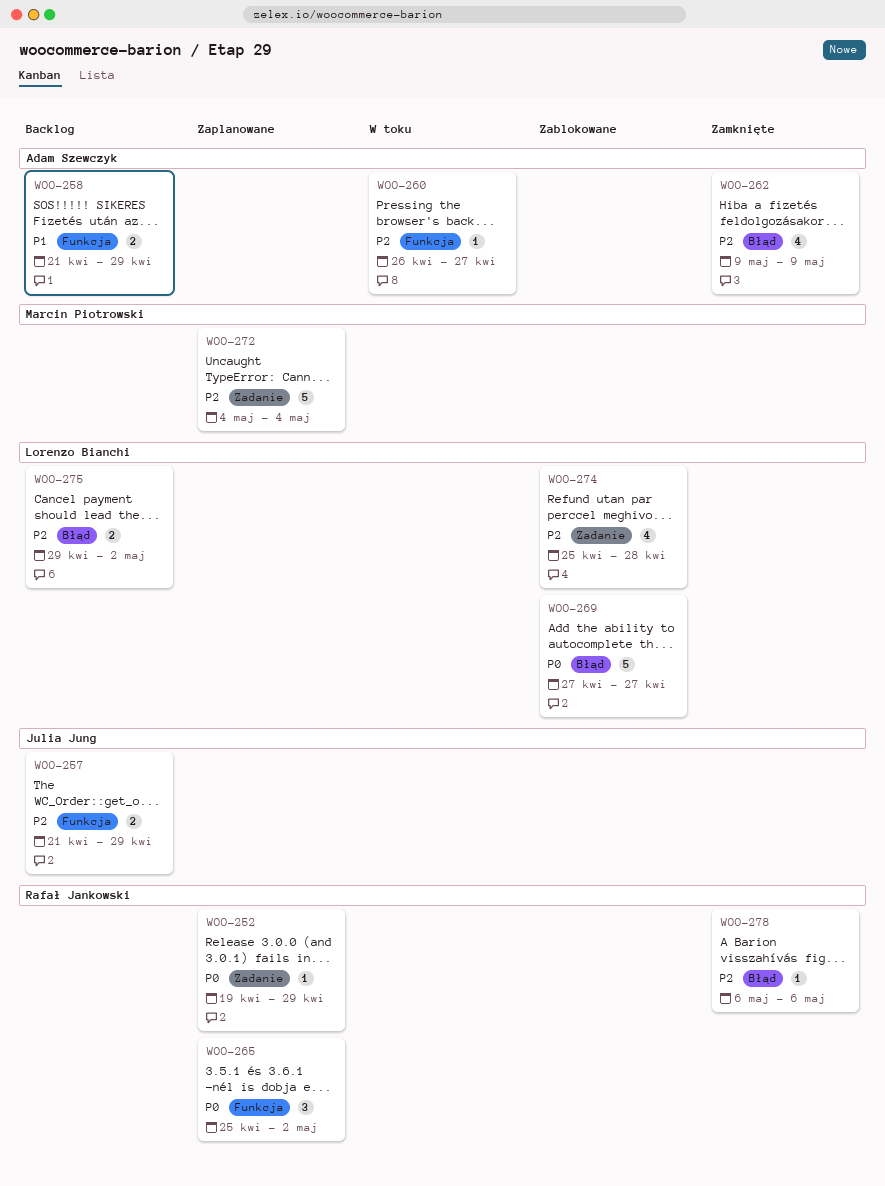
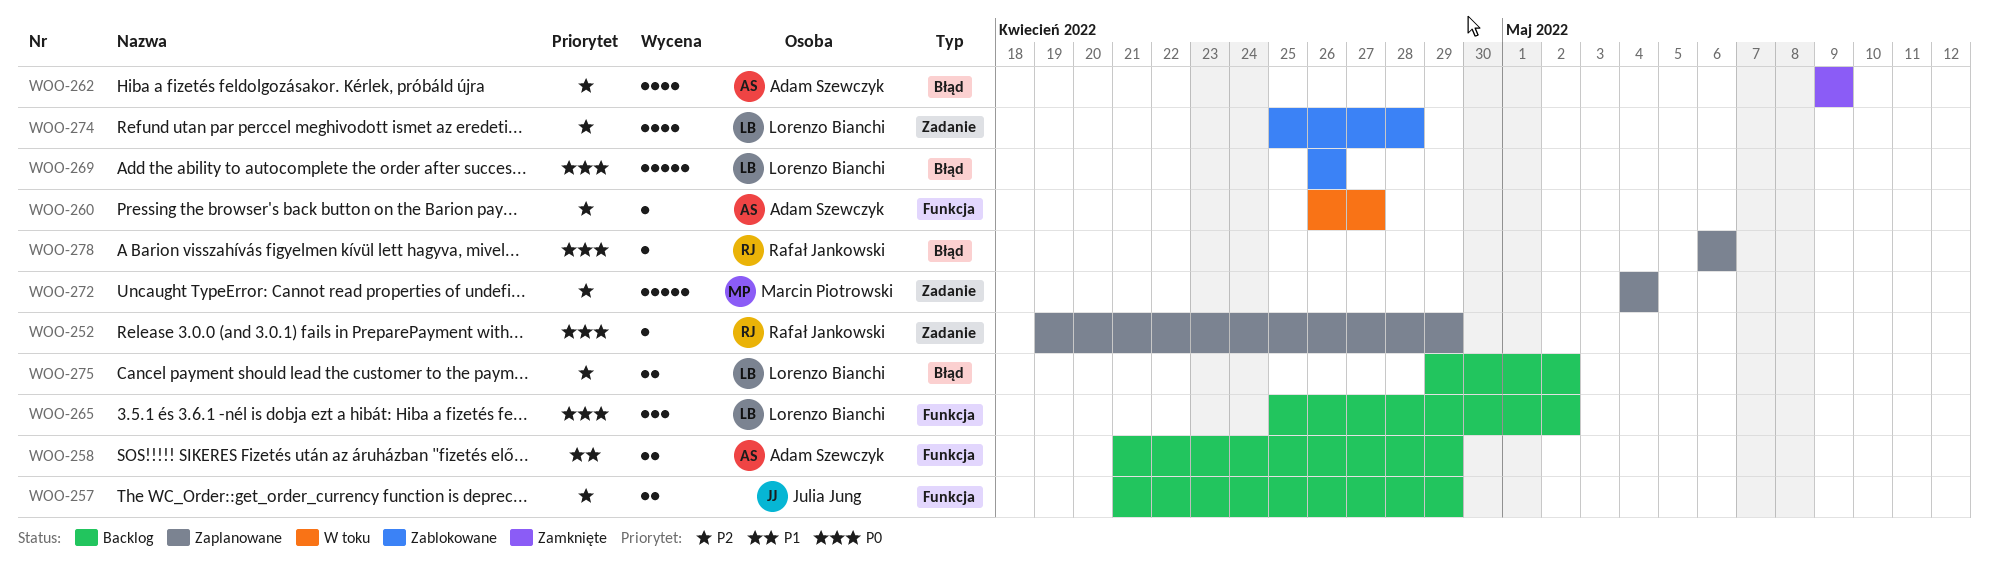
WOO-265, status: Zaplanowane -> Backlog
WOO-265, owner: Rafał Jankowski -> Lorenzo Bianchi
WOO-269, start: Apr 27 -> Apr 26
WOO-269, due: Apr 27 -> Apr 26
WOO-278, status: Zamknięte -> Zaplanowane
WOO-278, priority: P2 -> P0

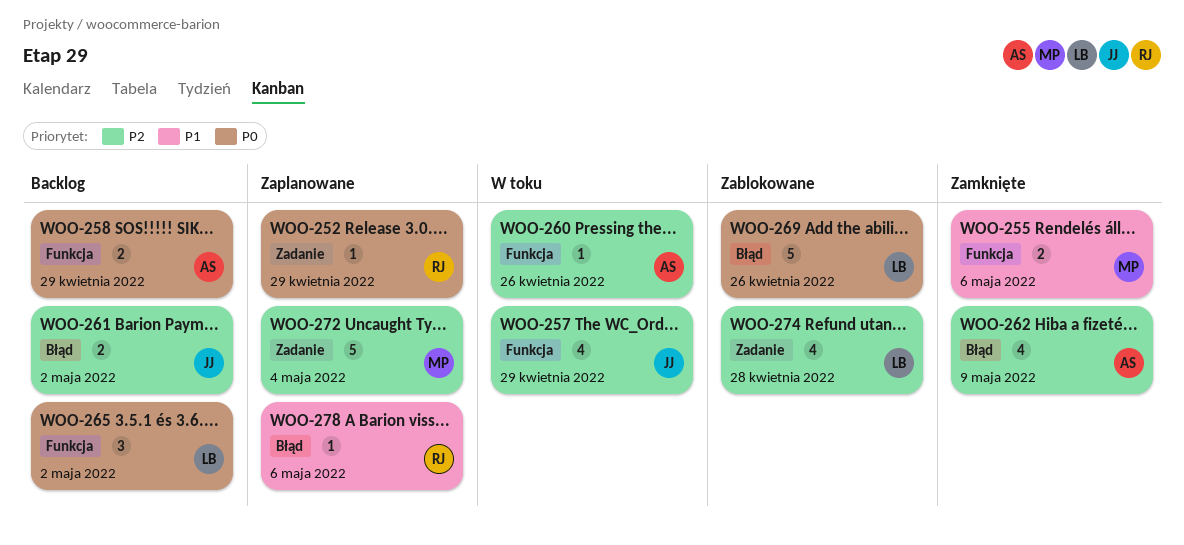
WOO-255: none -> present
WOO-257, status: Backlog -> W toku
WOO-257, estimate: 2 -> 4
WOO-258, priority: P1 -> P0
WOO-260, due: Apr 27 -> Apr 26
WOO-261: none -> present
WOO-275: present -> none
WOO-278, priority: P0 -> P1

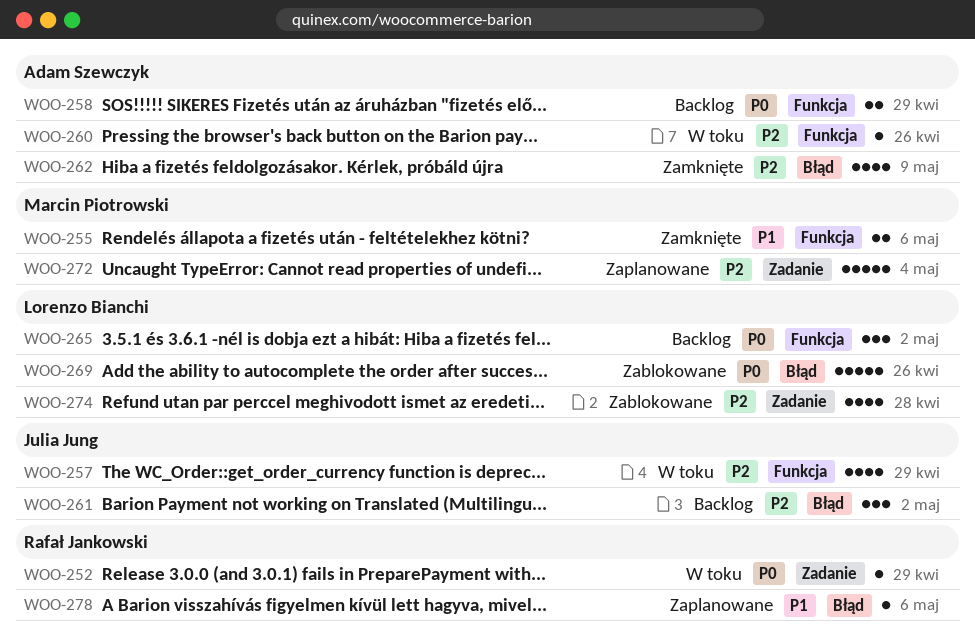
WOO-252, status: Zaplanowane -> W toku
WOO-261, estimate: 2 -> 3

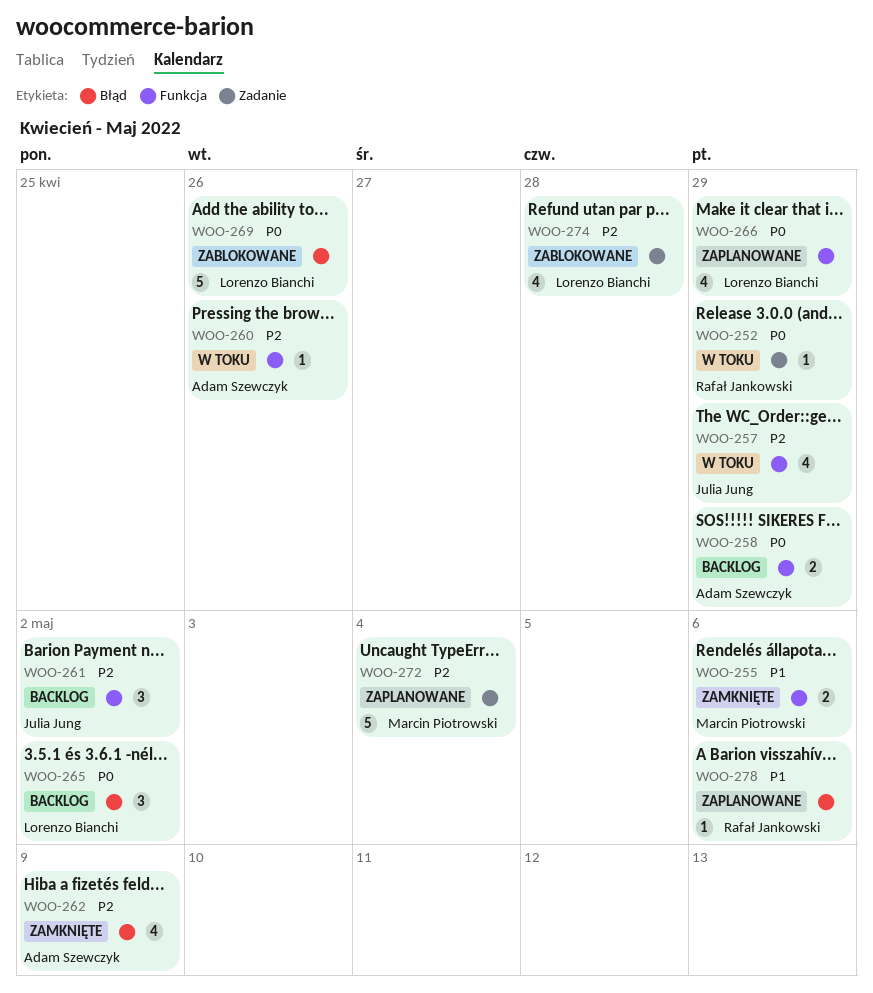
WOO-261, label: Błąd -> Funkcja
WOO-265, label: Funkcja -> Błąd
WOO-266: none -> present

